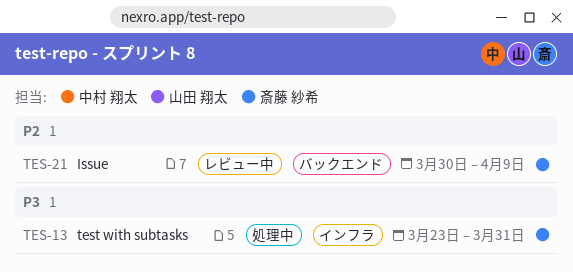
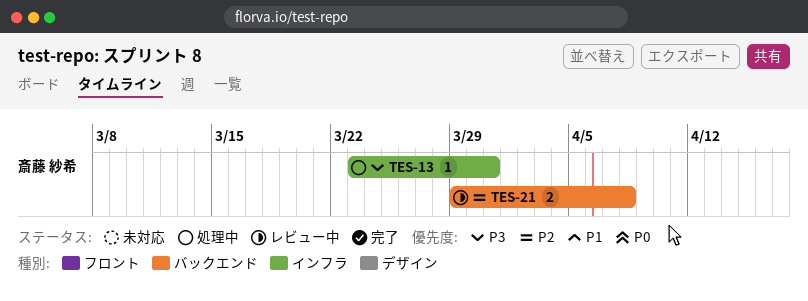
TES-21, start: Mar 30 -> Mar 29
TES-21, due: Apr 9 -> Apr 8

